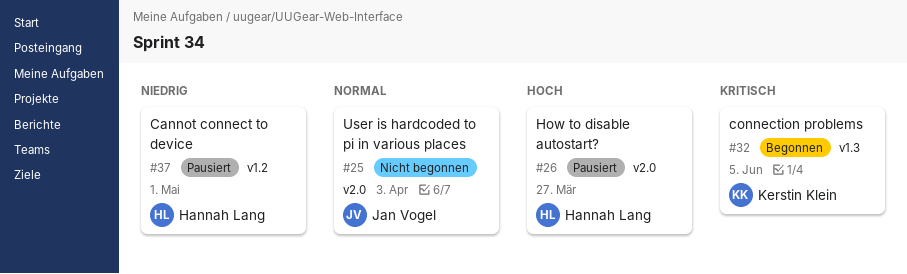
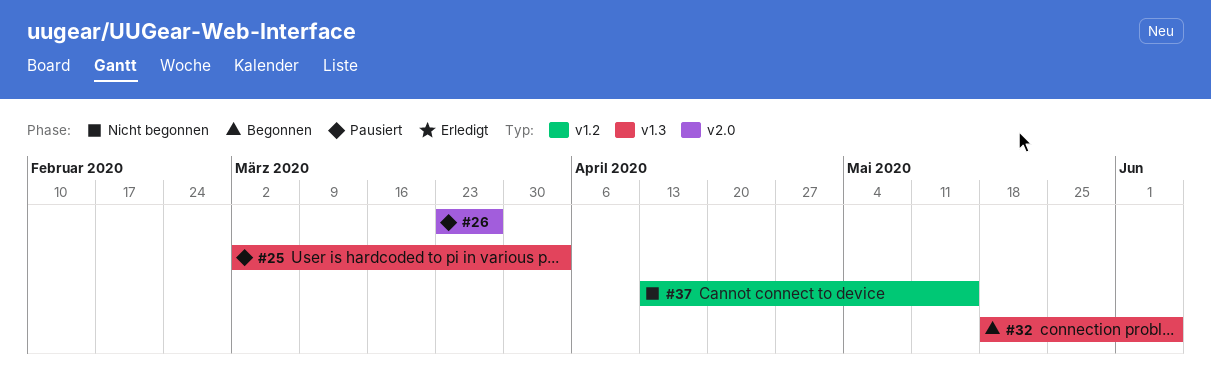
#25, status: Nicht begonnen -> Pausiert
#25, label: v2.0 -> v1.3
#37, status: Pausiert -> Nicht begonnen
#37, due: May 1 -> May 15

